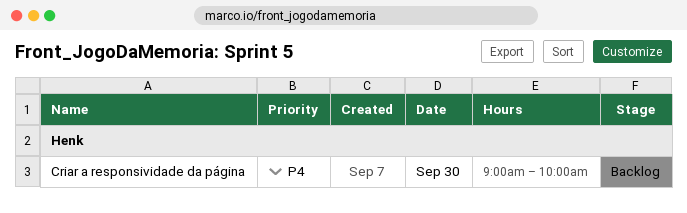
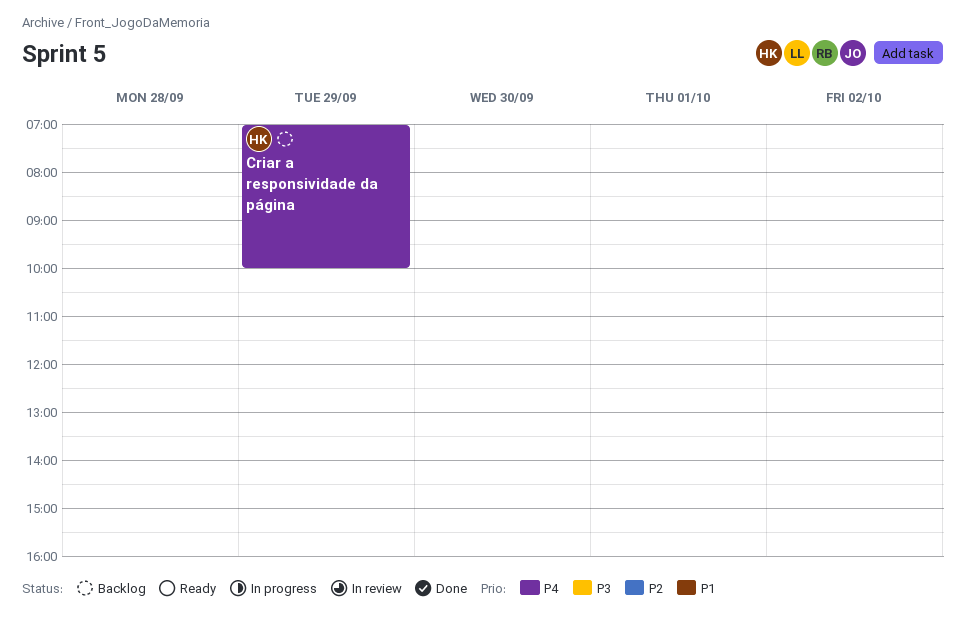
Criar a responsividade da página, day: Sep 30 -> Sep 29
Criar a responsividade da página, begins: 09:00 -> 07:00

